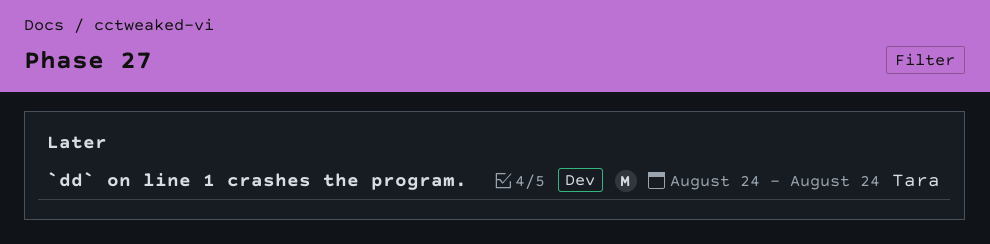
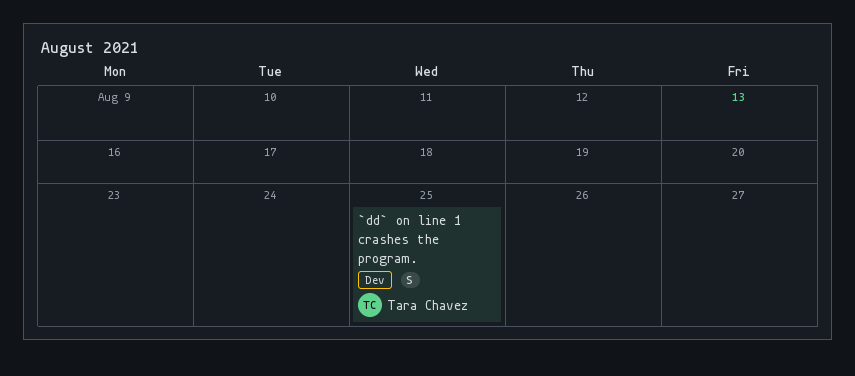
`dd` on line 1 crashes the program., estimate: M -> S
`dd` on line 1 crashes the program., due: Aug 24 -> Aug 25

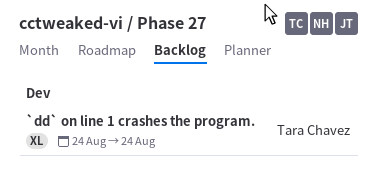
`dd` on line 1 crashes the program., estimate: S -> XL
`dd` on line 1 crashes the program., due: Aug 25 -> Aug 24

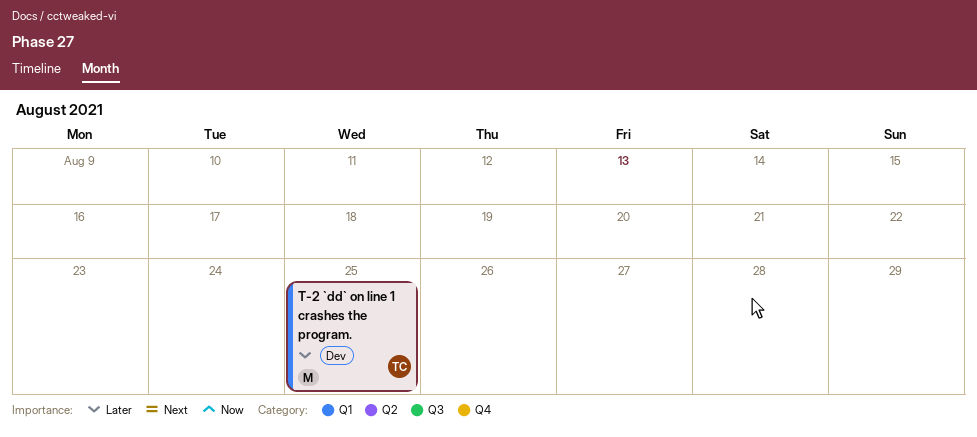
`dd` on line 1 crashes the program., estimate: XL -> M
`dd` on line 1 crashes the program., due: Aug 24 -> Aug 25

